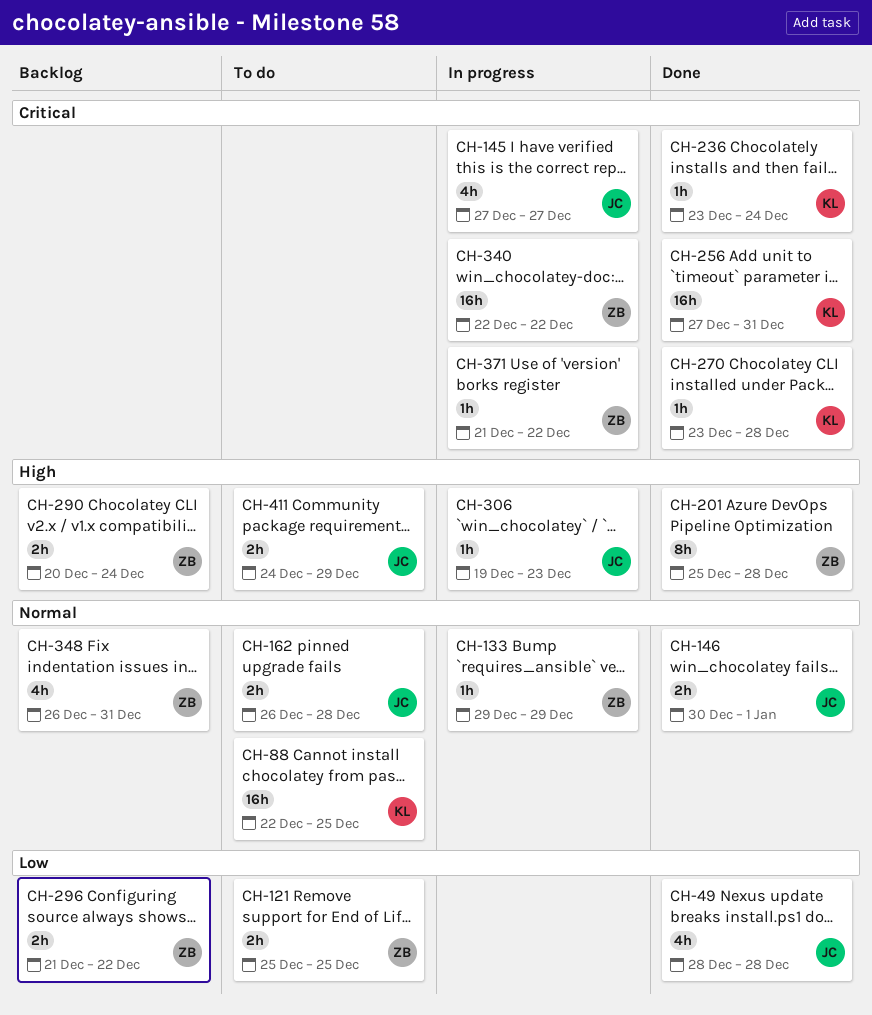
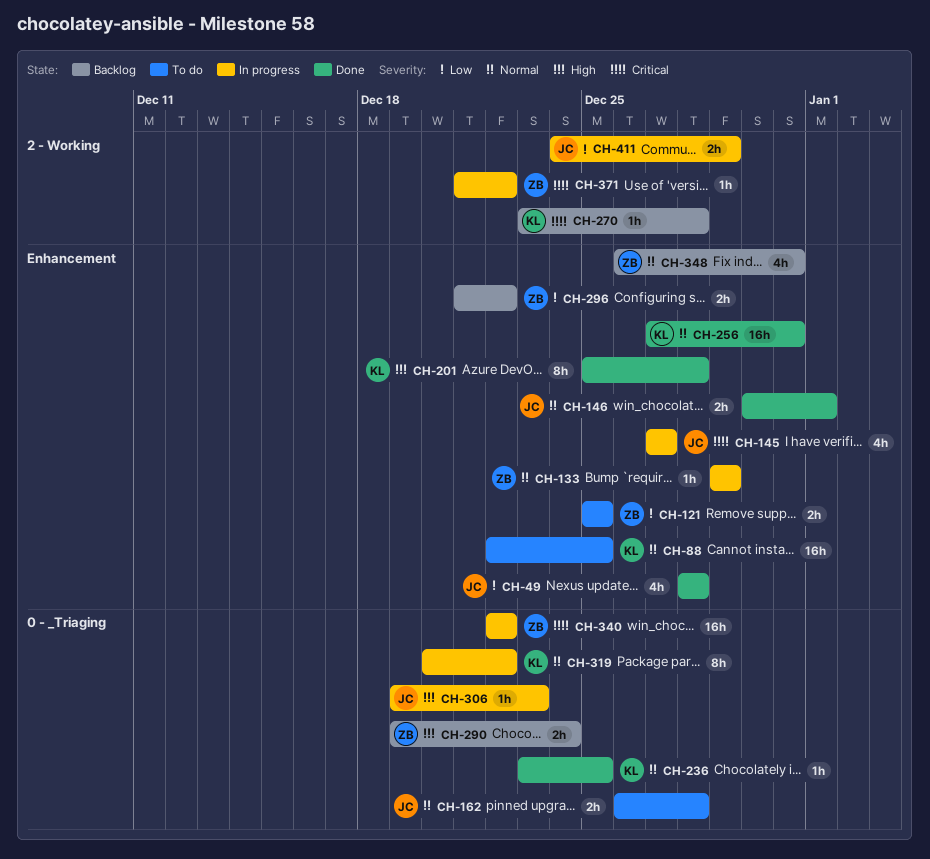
CH-201, owner: ZB -> KL
CH-236, priority: Critical -> Normal
CH-236, due: Dec 24 -> Dec 25
CH-256, priority: Critical -> Normal
CH-270, status: Done -> Backlog
CH-290, start: Dec 20 -> Dec 19
CH-319: none -> present
CH-411, status: To do -> In progress
CH-411, priority: High -> Low

